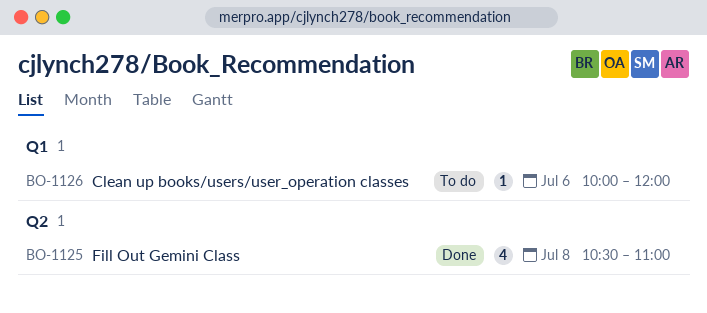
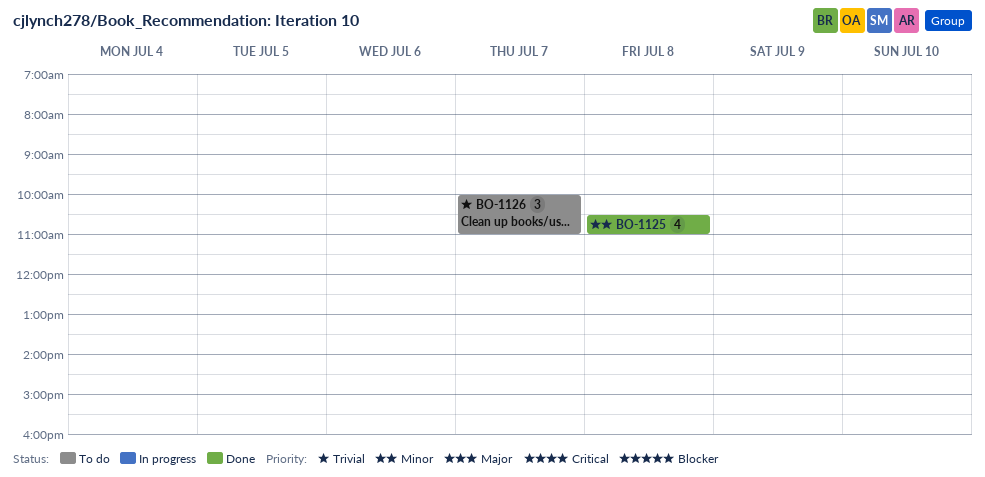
BO-1126, estimate: 1 -> 3
BO-1126, day: Jul 6 -> Jul 7
BO-1126, ends: 12:00 -> 11:00

